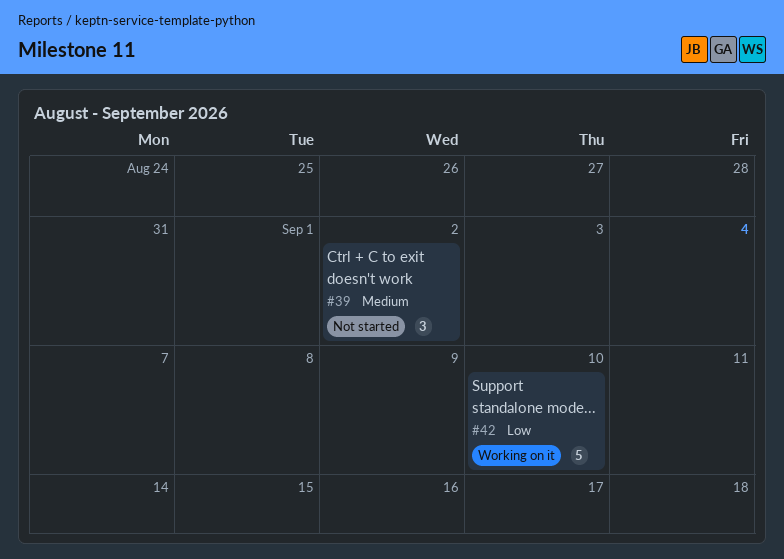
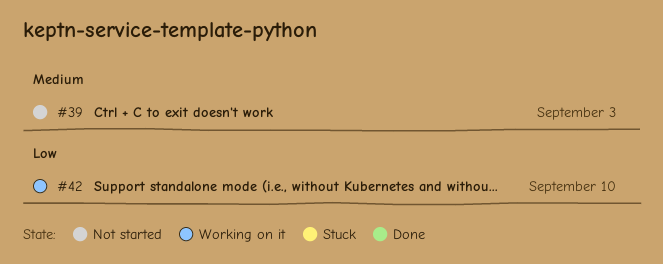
#39, due: Sep 2 -> Sep 3

